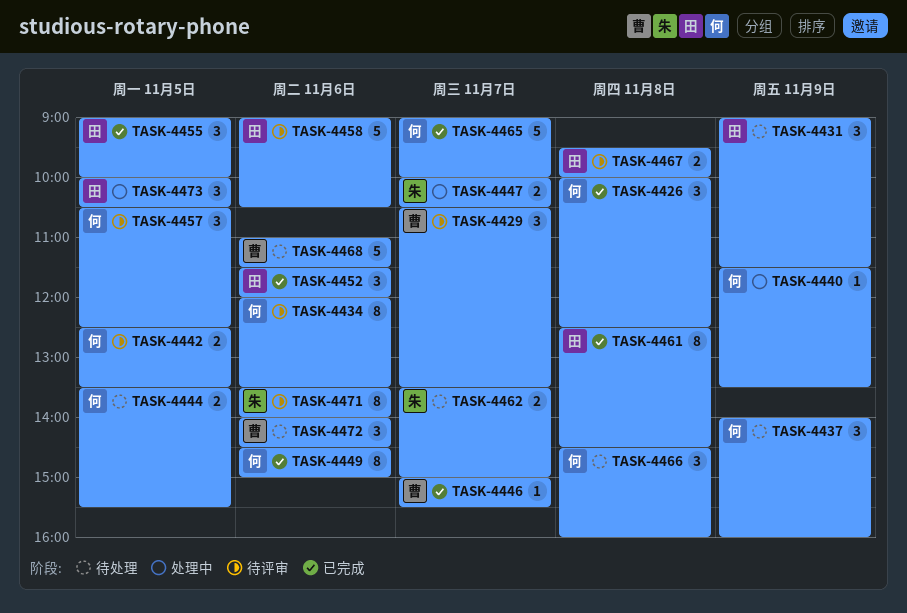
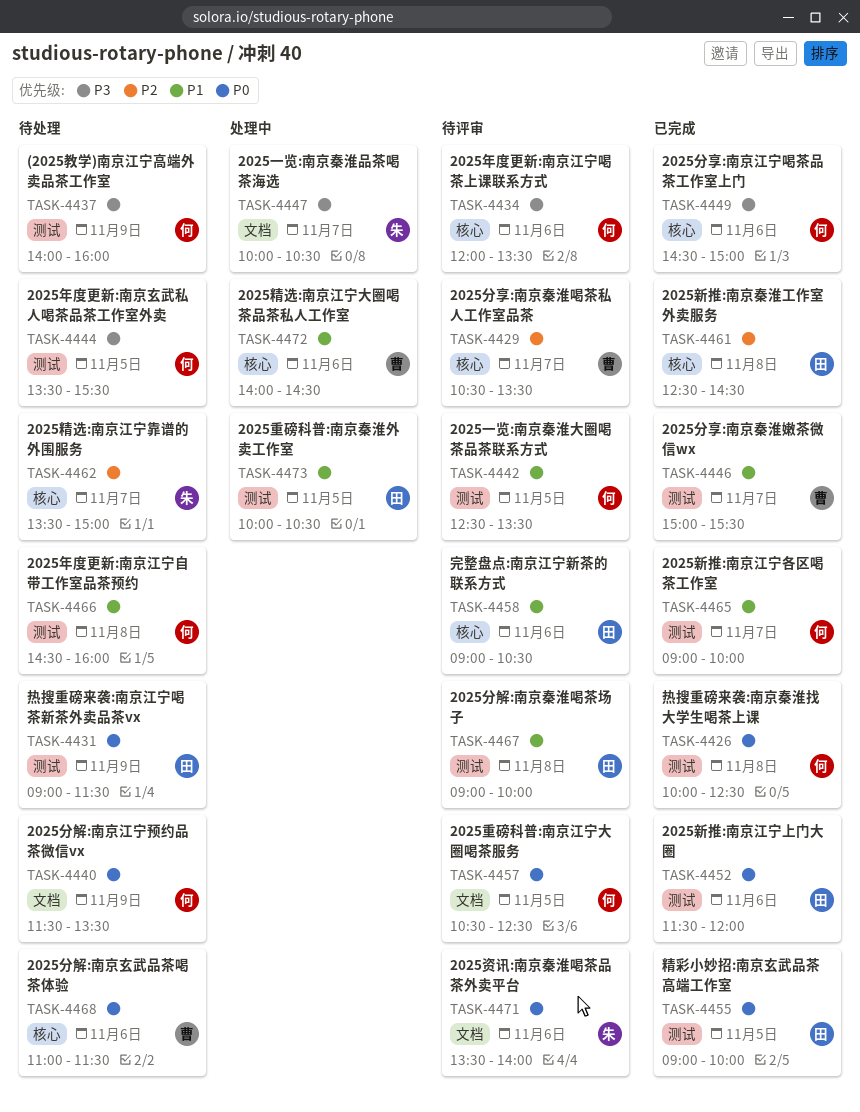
TASK-4440, status: 处理中 -> 待处理
TASK-4467, begins: 09:30 -> 09:00
TASK-4472, status: 待处理 -> 处理中

